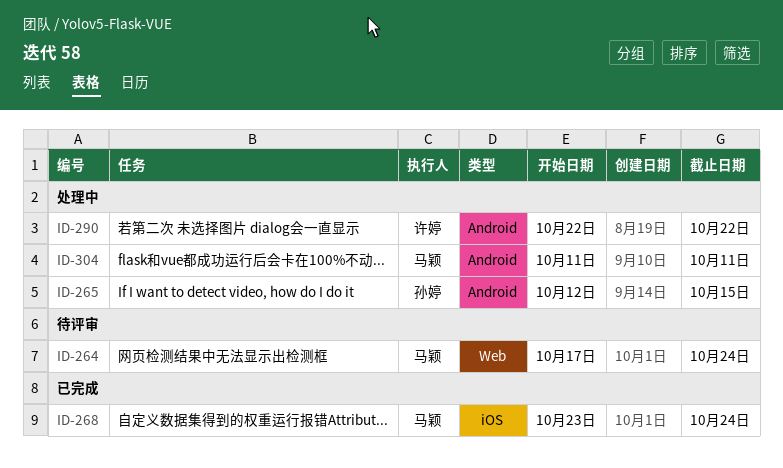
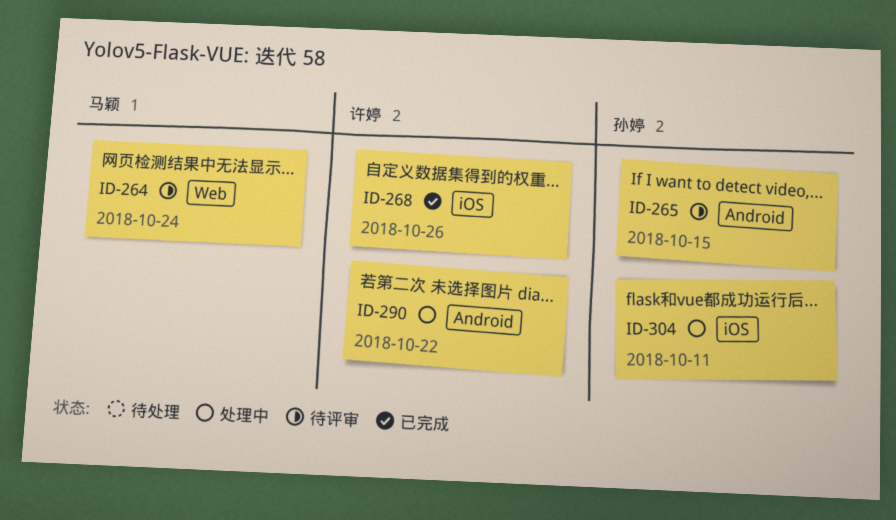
ID-265, status: 处理中 -> 待评审
ID-268, owner: 马颖 -> 许婷
ID-268, due: Oct 24 -> Oct 26
ID-304, owner: 马颖 -> 孙婷
ID-304, label: Android -> iOS

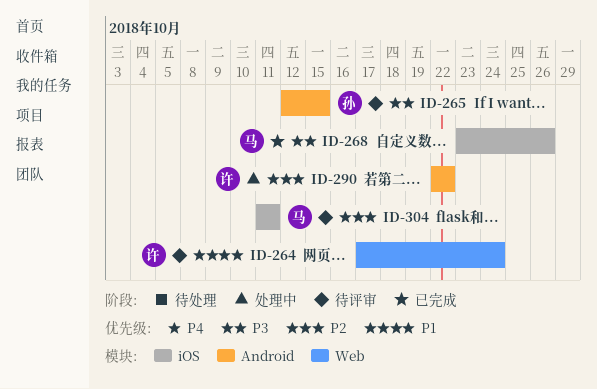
ID-264, owner: 马颖 -> 许婷
ID-268, owner: 许婷 -> 马颖
ID-304, status: 处理中 -> 待评审
ID-304, owner: 孙婷 -> 马颖

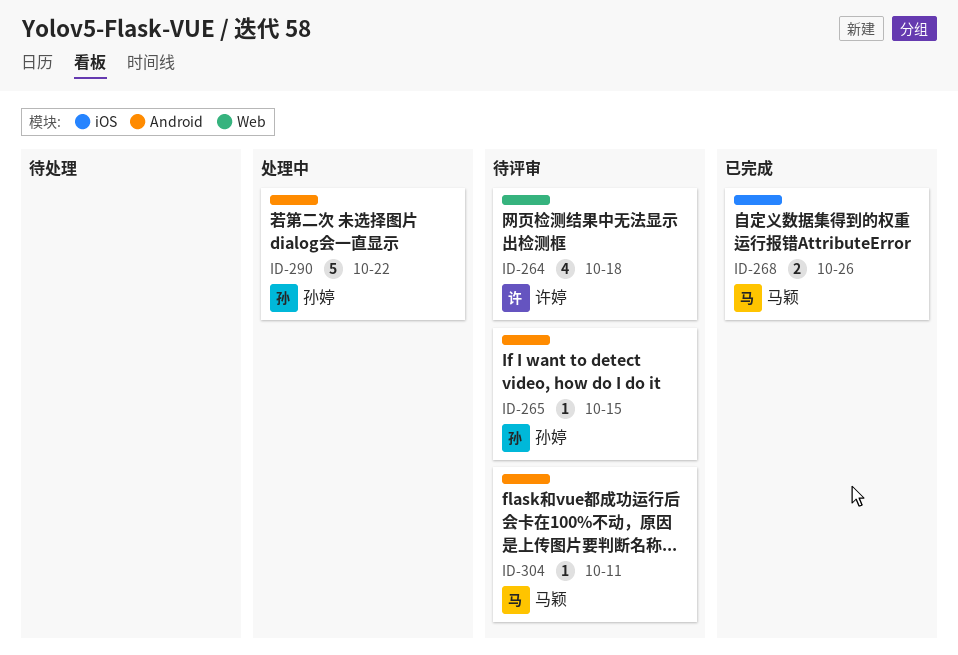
ID-264, due: Oct 24 -> Oct 18
ID-290, owner: 许婷 -> 孙婷
ID-304, label: iOS -> Android

